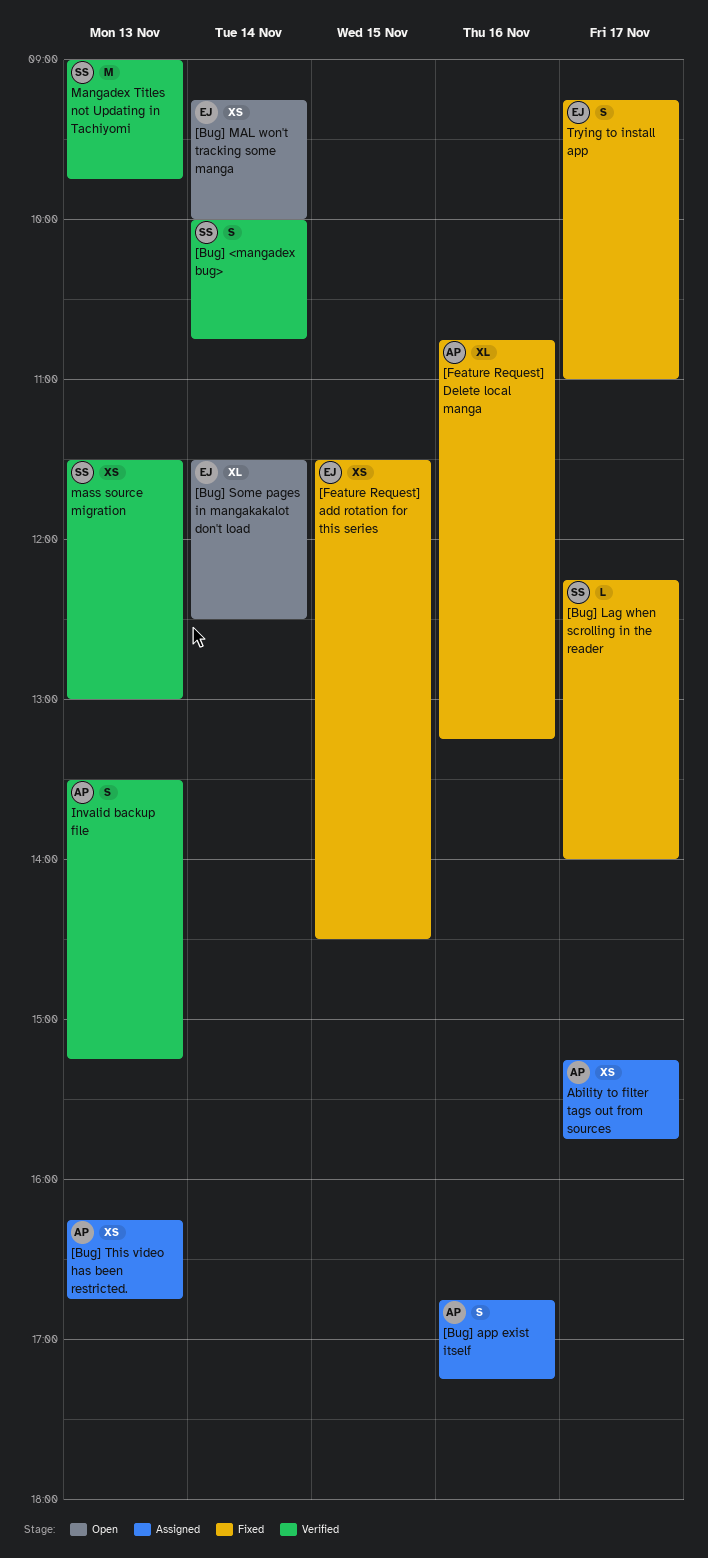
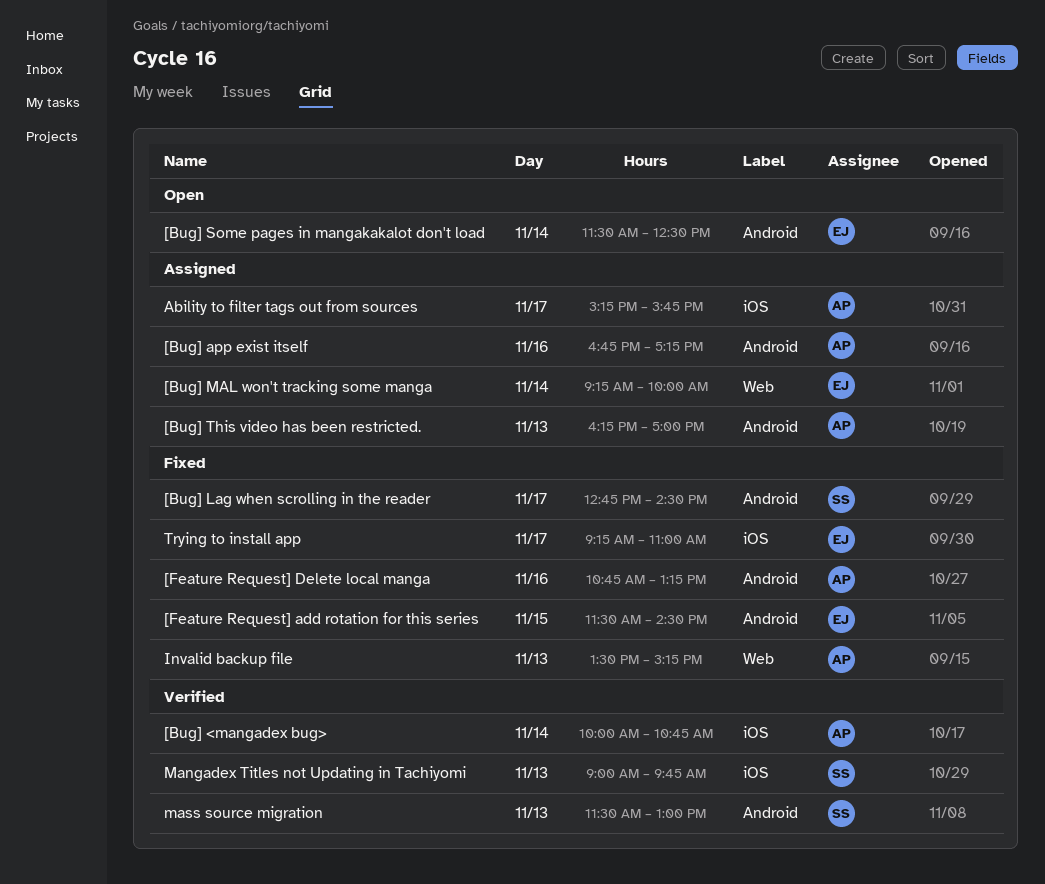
[Bug] <mangadex bug>, owner: SS -> AP
[Bug] Lag when scrolling in the reader, begins: 12:15 -> 12:45
[Bug] Lag when scrolling in the reader, ends: 14:00 -> 14:30
[Bug] MAL won't tracking some manga, status: Open -> Assigned
[Bug] This video has been restricted., ends: 16:45 -> 17:00
Invalid backup file, status: Verified -> Fixed

